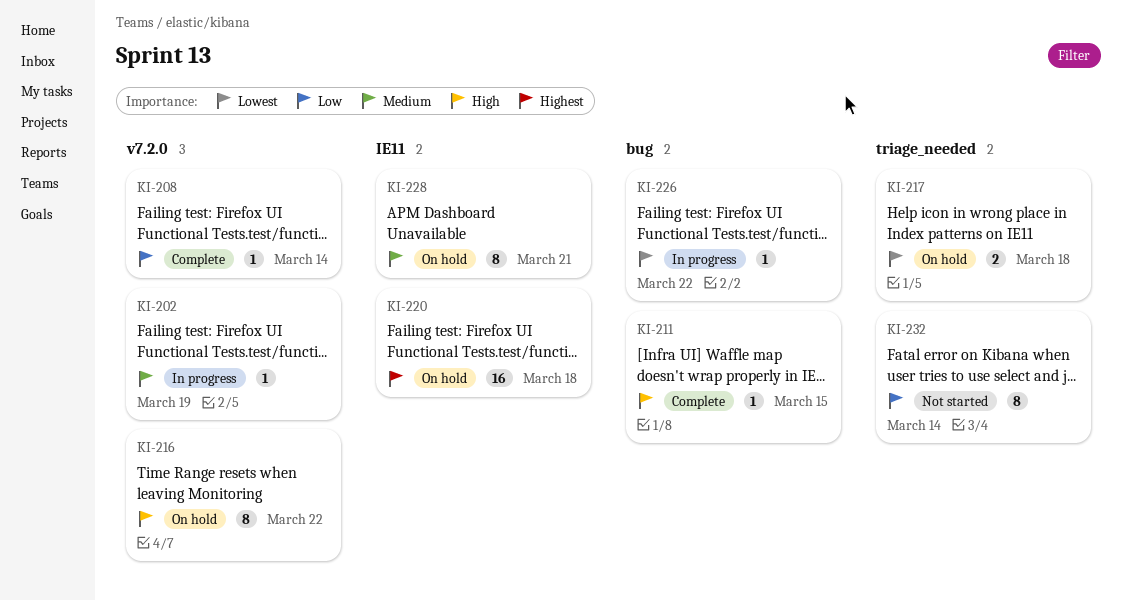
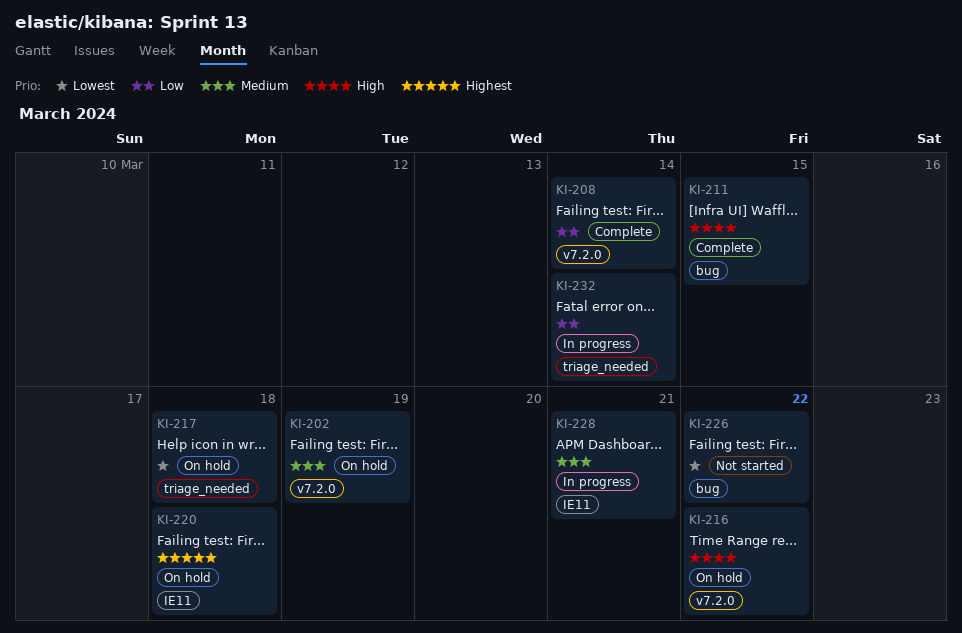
KI-202, status: In progress -> On hold
KI-226, status: In progress -> Not started
KI-228, status: On hold -> In progress
KI-232, status: Not started -> In progress

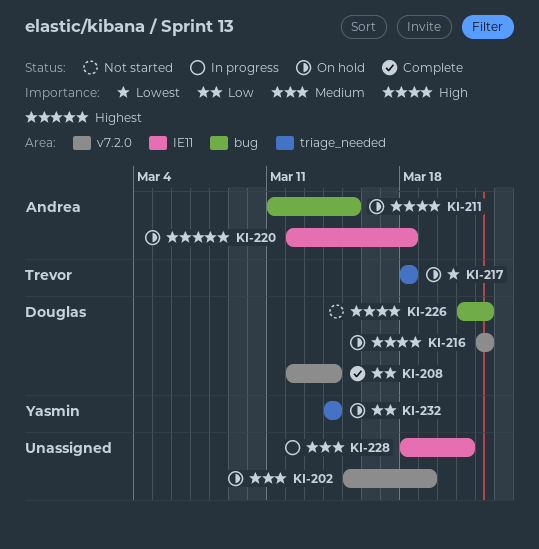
KI-211, status: Complete -> On hold
KI-226, priority: Lowest -> High
KI-232, status: In progress -> On hold

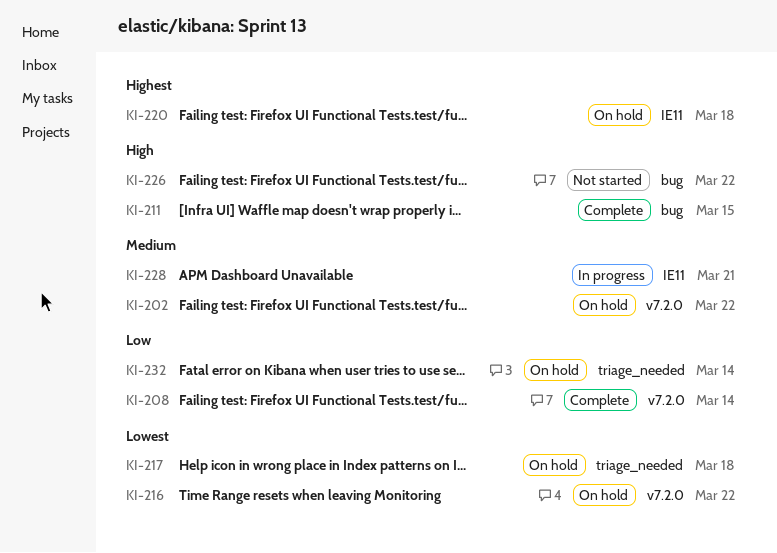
KI-202, due: Mar 19 -> Mar 22
KI-211, status: On hold -> Complete
KI-216, priority: High -> Lowest

